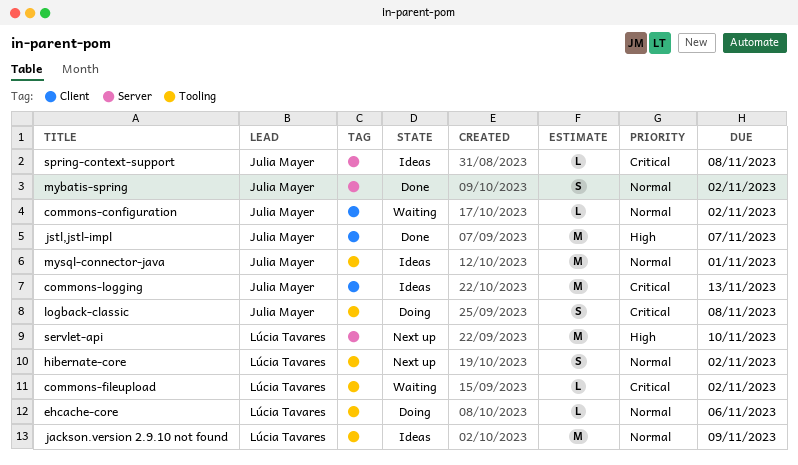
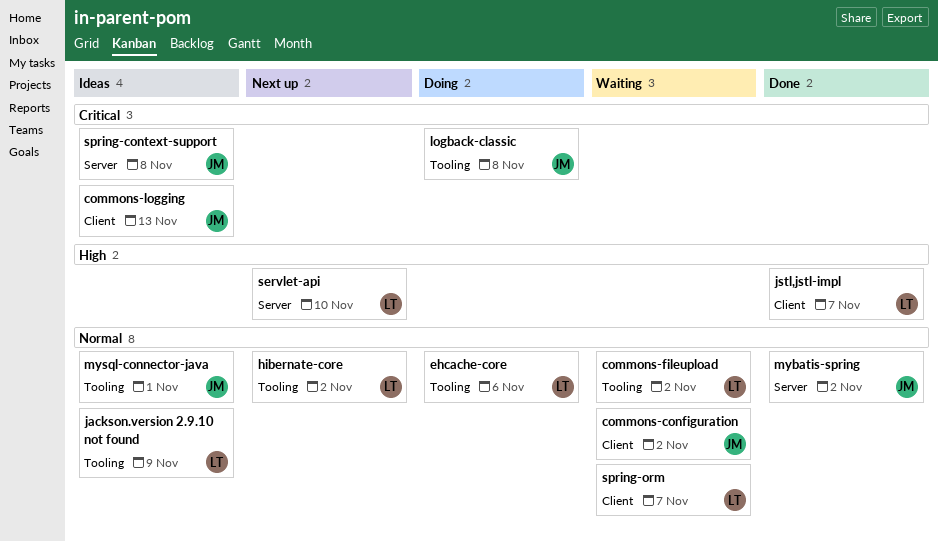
commons-fileupload, priority: Critical -> Normal
jstl,jstl-impl, owner: Julia Mayer -> Lúcia Tavares
spring-orm: none -> present

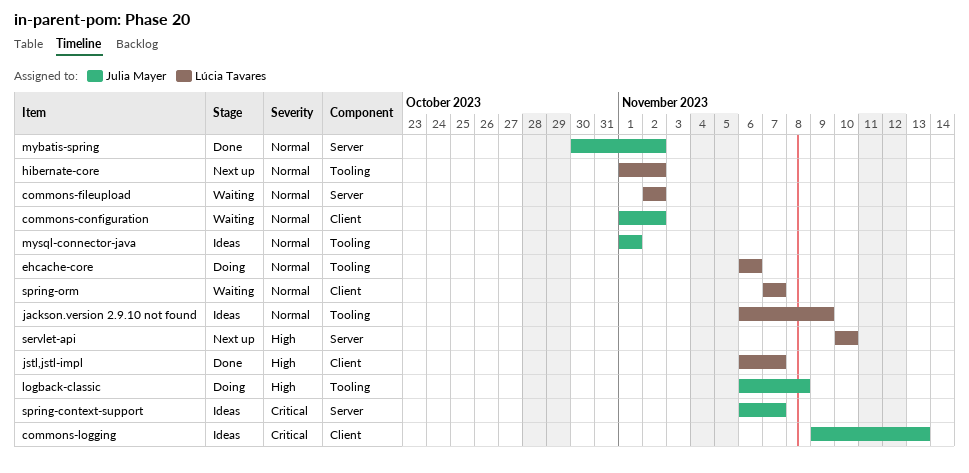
commons-fileupload, label: Tooling -> Server
logback-classic, priority: Critical -> High
spring-context-support, due: Nov 8 -> Nov 7

